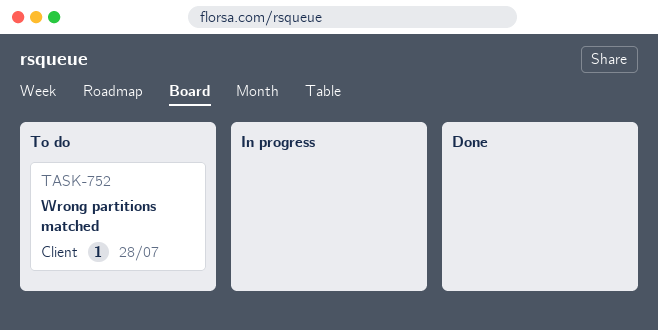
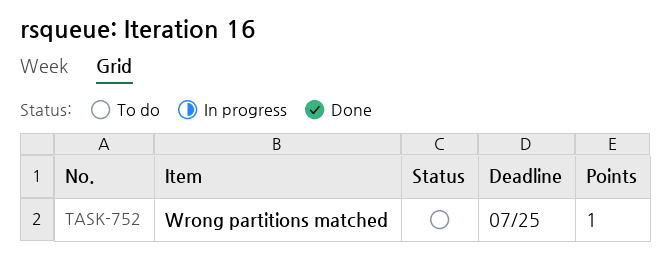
TASK-752, due: Jul 28 -> Jul 25

